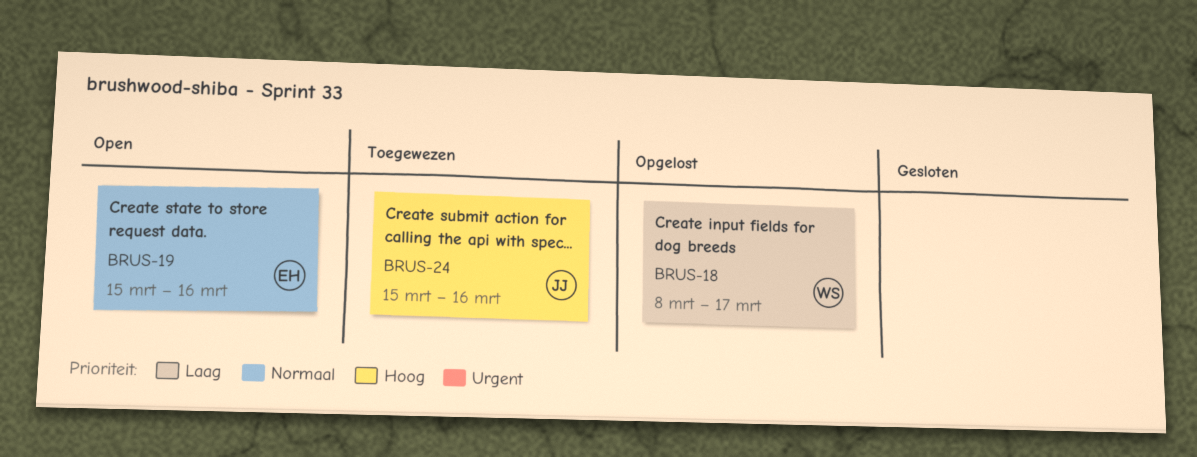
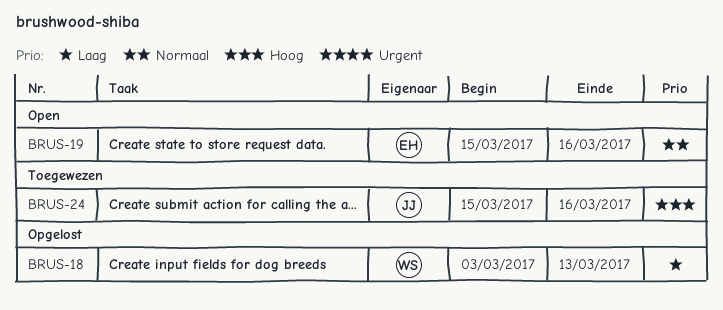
BRUS-18, start: Mar 8 -> Mar 3
BRUS-18, due: Mar 17 -> Mar 13

